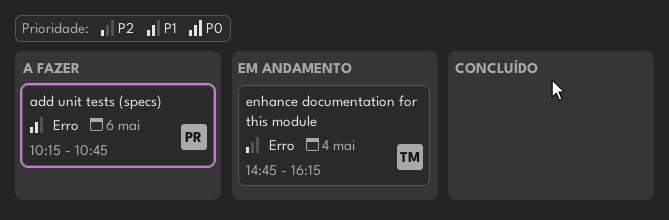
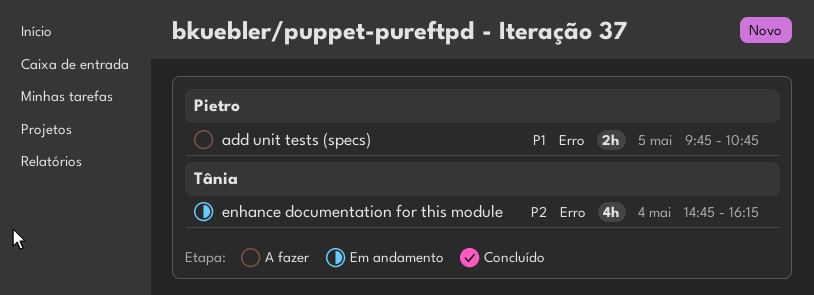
add unit tests (specs), day: May 6 -> May 5
add unit tests (specs), begins: 10:15 -> 09:45

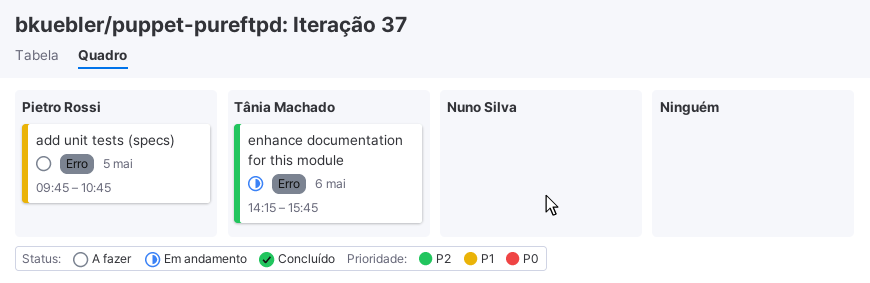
enhance documentation for this module, day: May 4 -> May 6
enhance documentation for this module, begins: 14:45 -> 14:15
enhance documentation for this module, ends: 16:15 -> 15:45

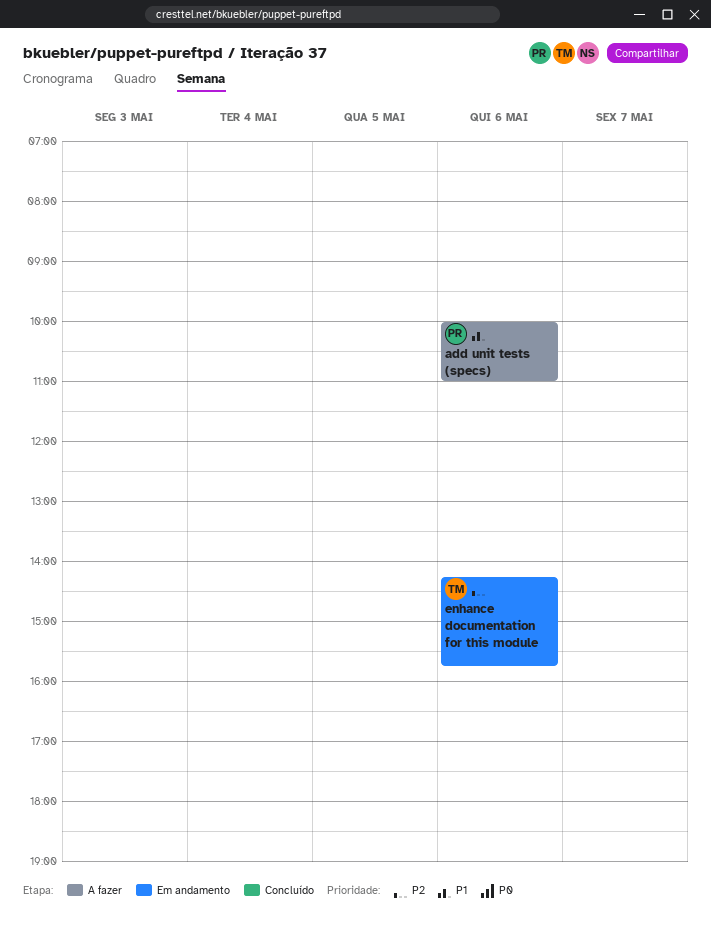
add unit tests (specs), day: May 5 -> May 6
add unit tests (specs), begins: 09:45 -> 10:00
add unit tests (specs), ends: 10:45 -> 11:00

